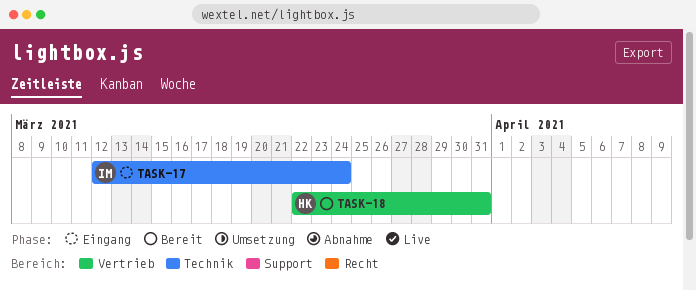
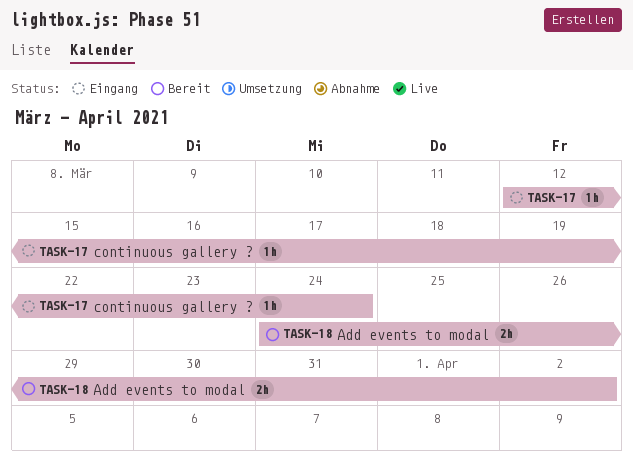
TASK-18, start: Mar 22 -> Mar 24
TASK-18, due: Mar 31 -> Apr 2

